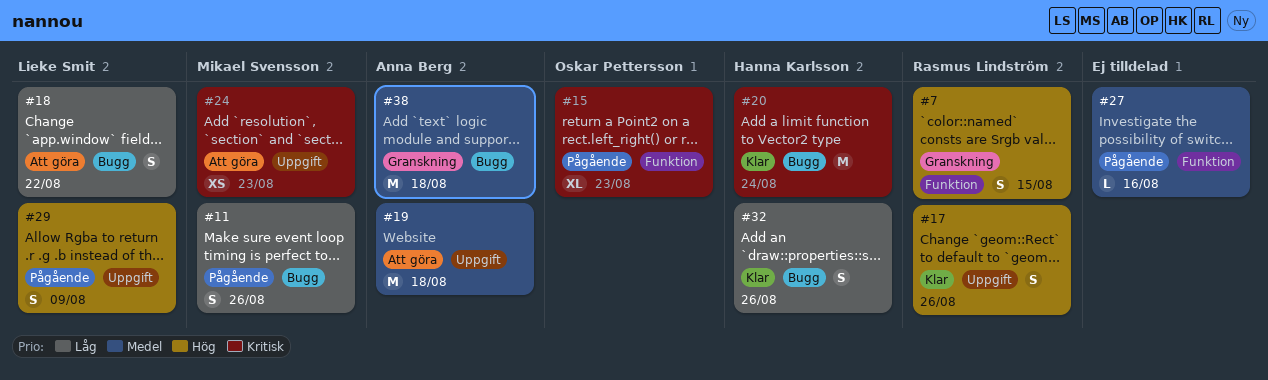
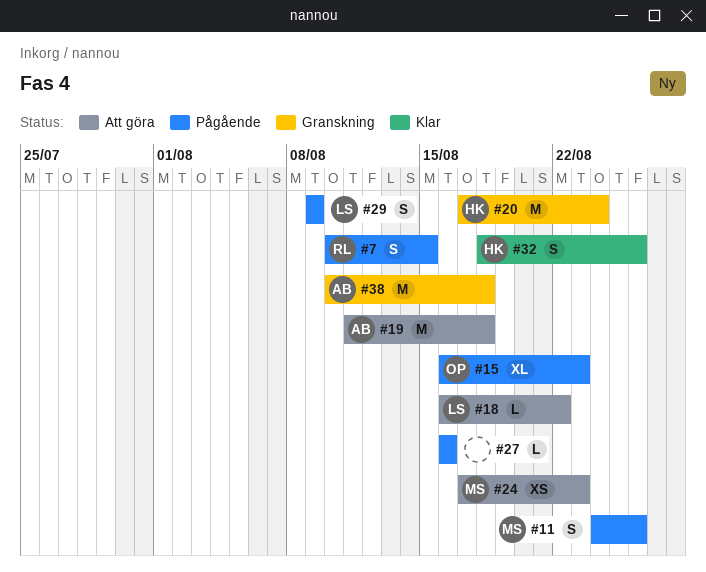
#7, status: Granskning -> Pågående
#17: present -> none
#18, estimate: S -> L
#20, status: Klar -> Granskning

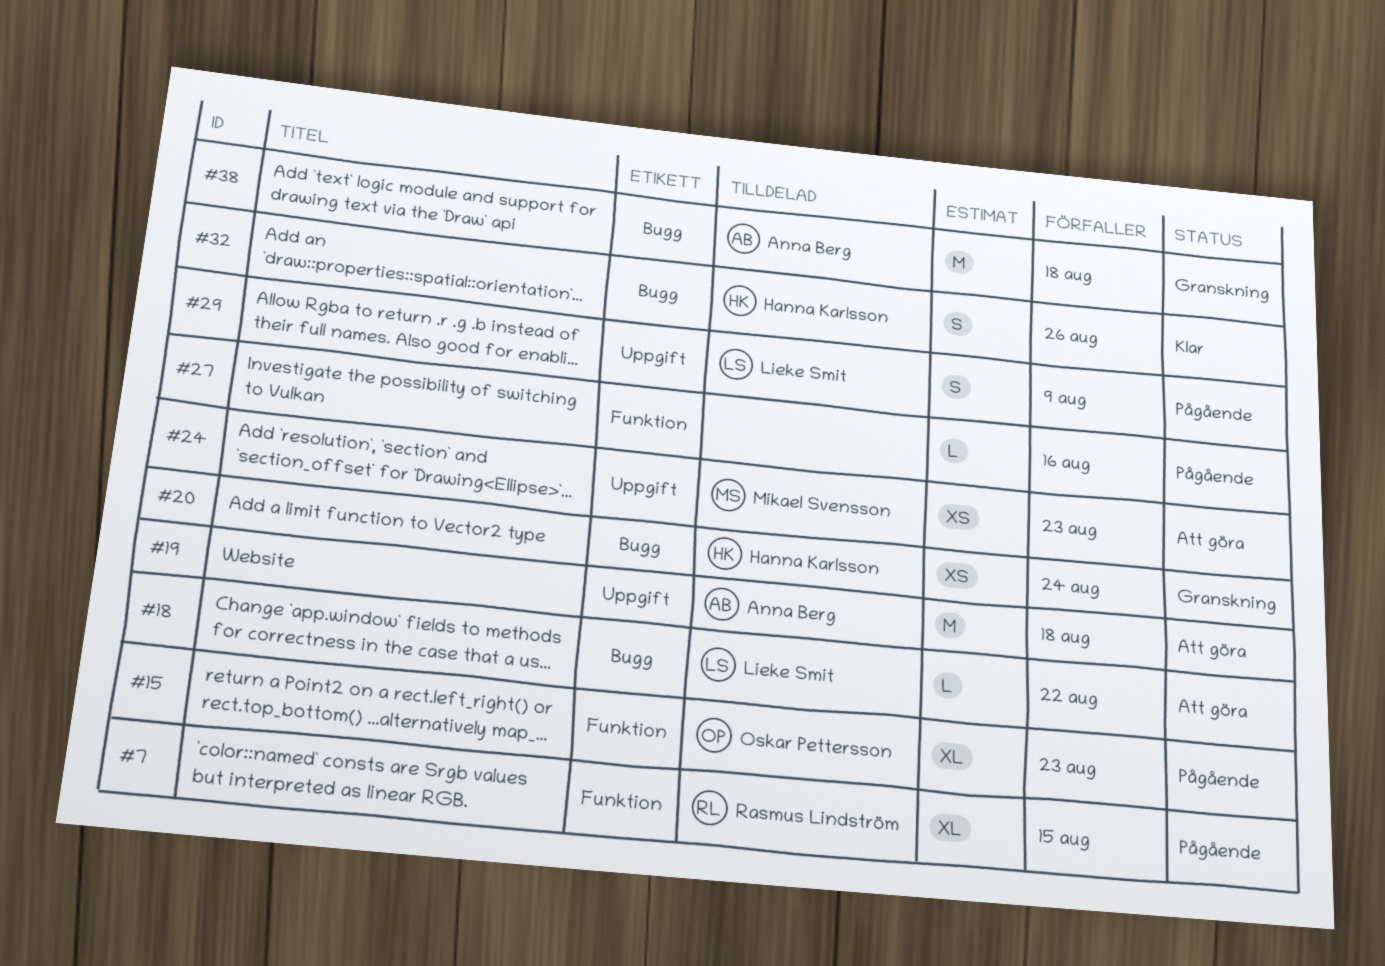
#7, estimate: S -> XL
#11: present -> none
#20, estimate: M -> XS

